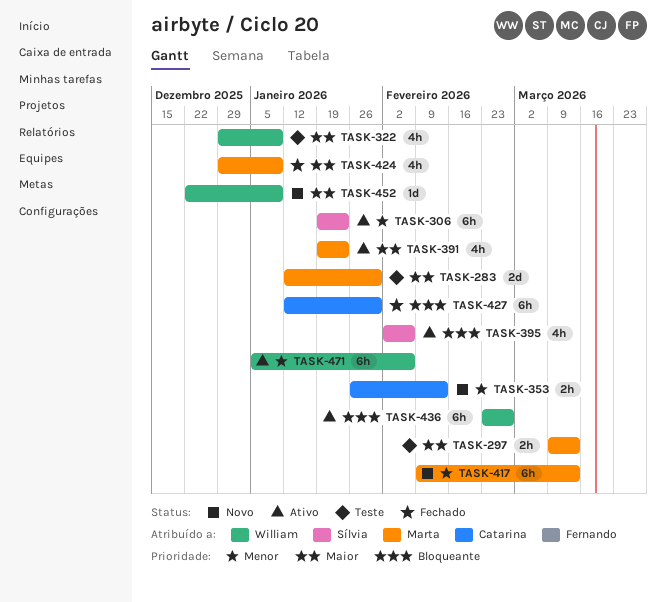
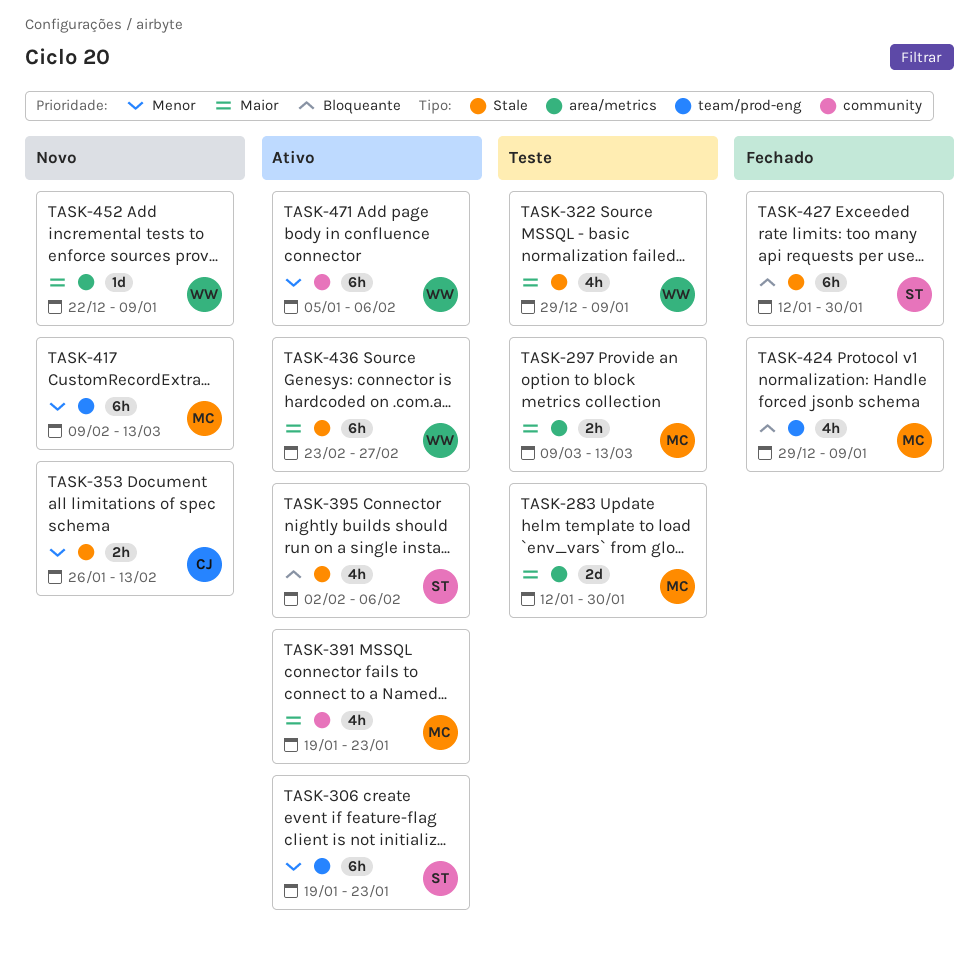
TASK-424, priority: Maior -> Bloqueante
TASK-427, owner: Catarina -> Sílvia
TASK-436, priority: Bloqueante -> Maior

